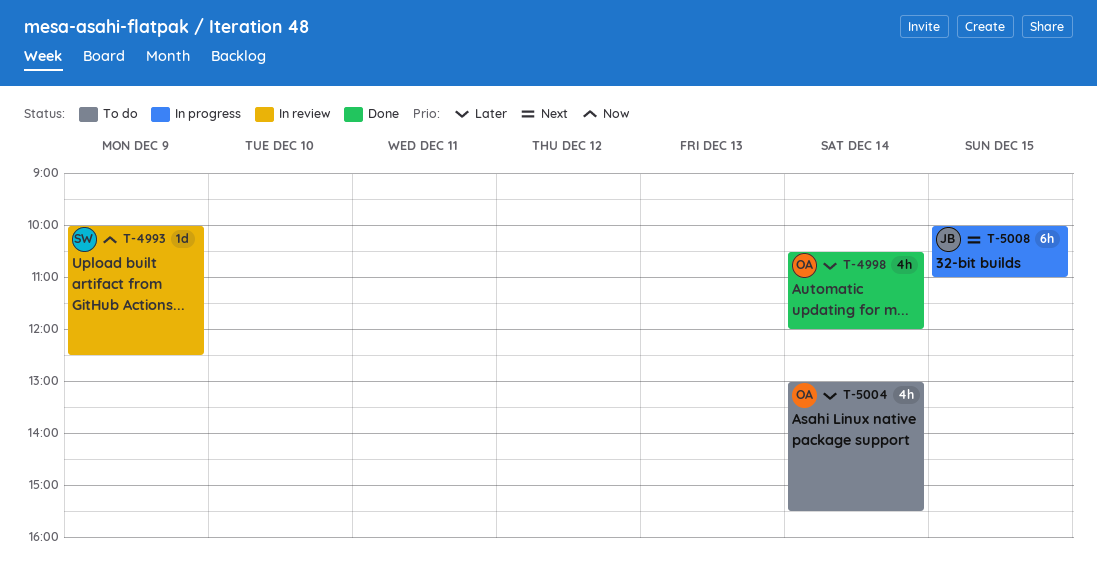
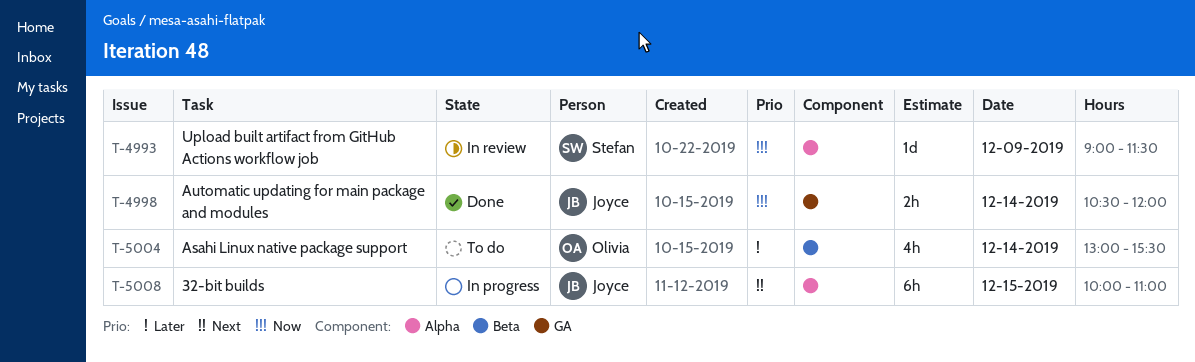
T-4993, begins: 10:00 -> 09:00
T-4993, ends: 12:30 -> 11:30
T-4998, owner: Olivia -> Joyce
T-4998, priority: Later -> Now
T-4998, estimate: 4h -> 2h

